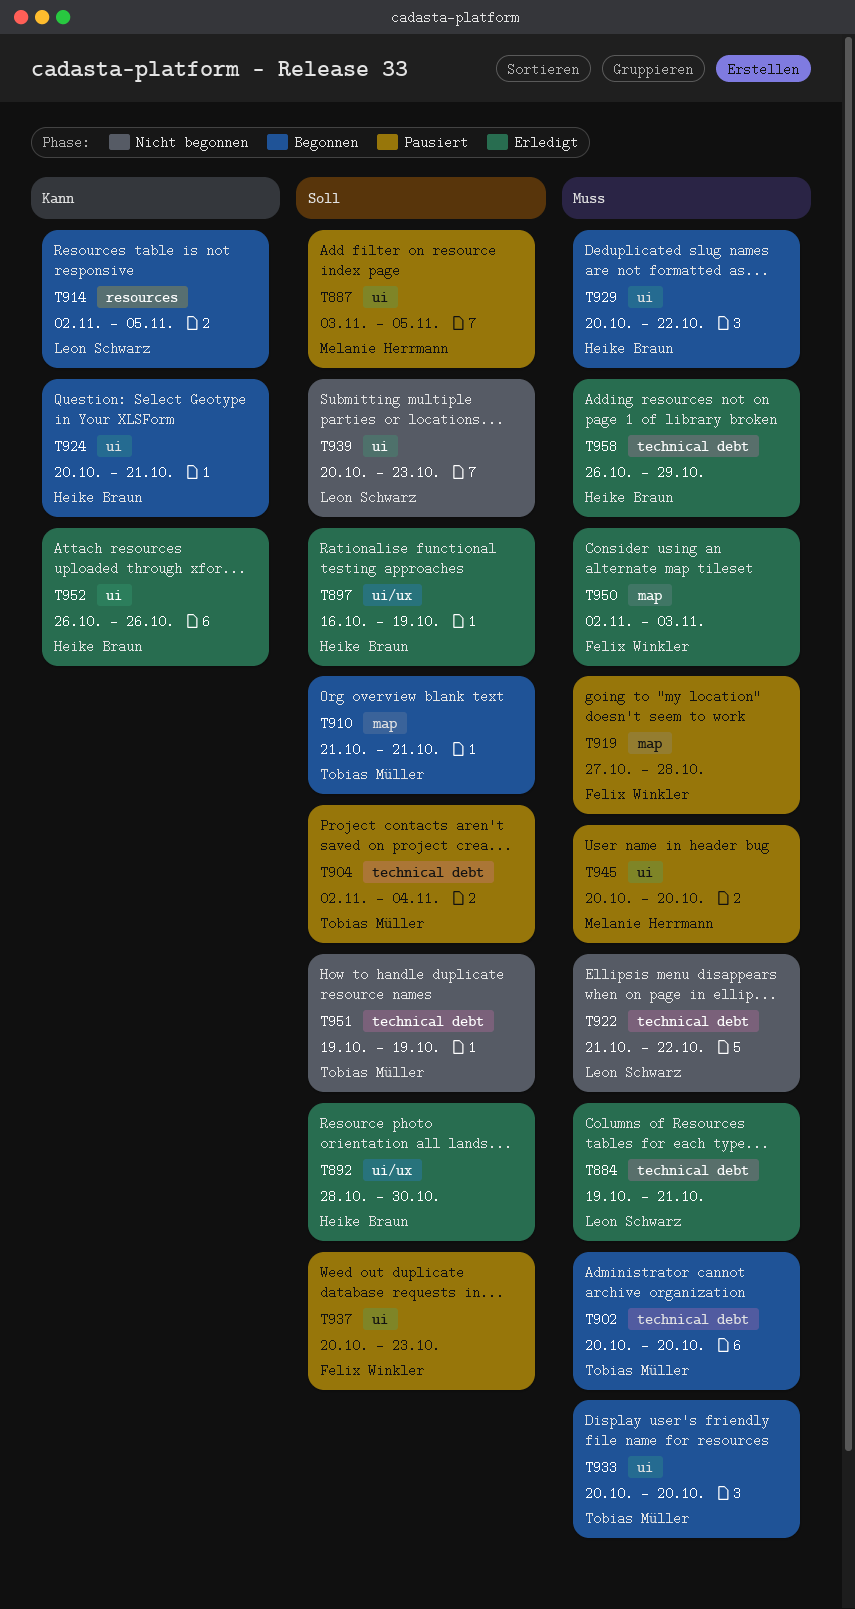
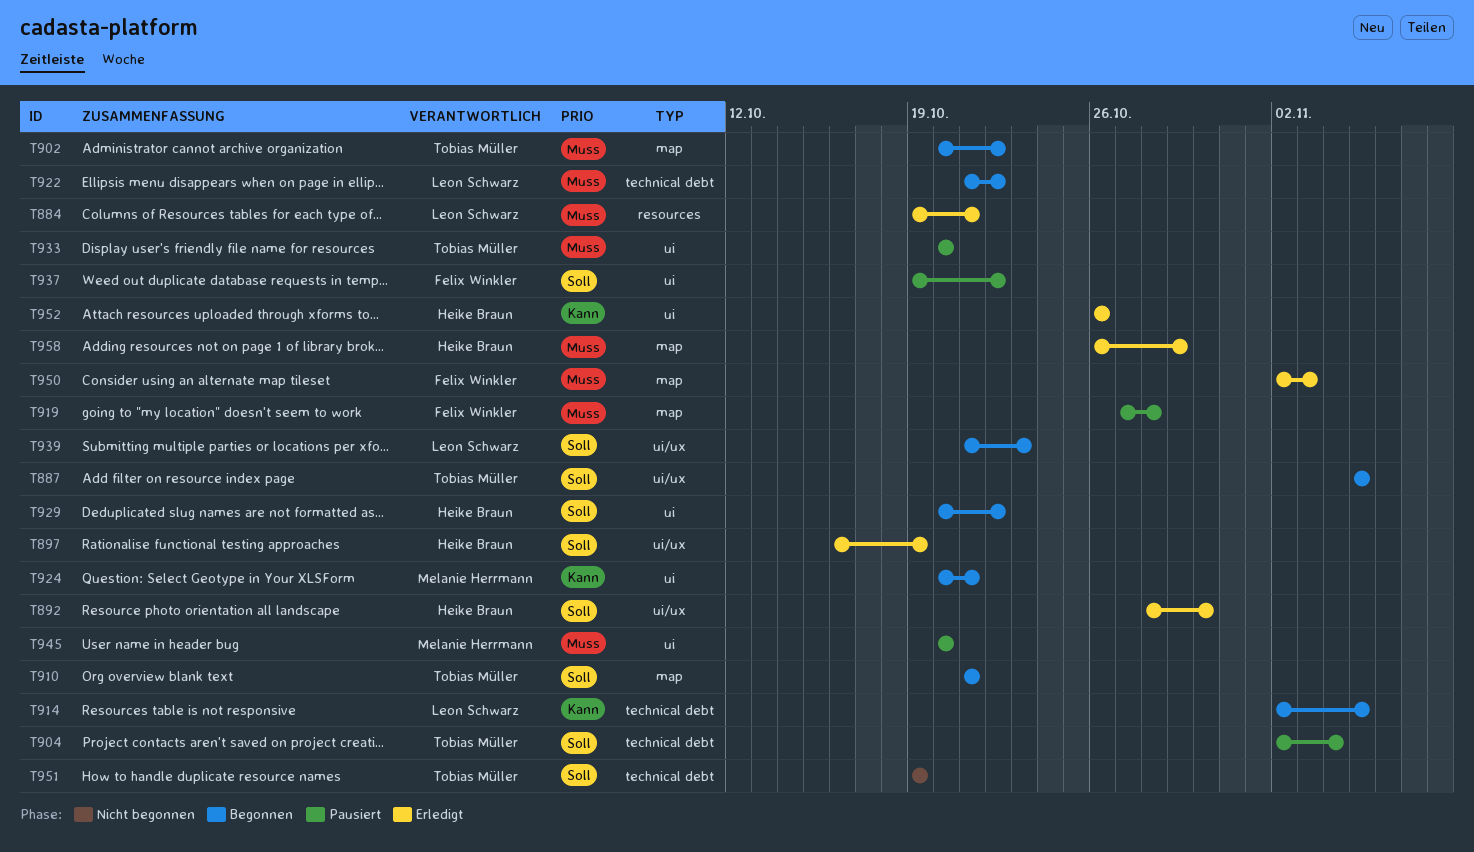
T884, label: technical debt -> resources
T887, status: Pausiert -> Begonnen
T887, owner: Melanie Herrmann -> Tobias Müller
T887, label: ui -> ui/ux
T887, start: Nov 3 -> Nov 5
T902, label: technical debt -> map
T902, due: Oct 20 -> Oct 22
T914, label: resources -> technical debt
T922, status: Nicht begonnen -> Begonnen
T924, owner: Heike Braun -> Melanie Herrmann
T929, priority: Muss -> Soll
T933, status: Begonnen -> Pausiert
T937, start: Oct 20 -> Oct 19
T937, due: Oct 23 -> Oct 22
T939, status: Nicht begonnen -> Begonnen
T939, label: ui -> ui/ux
T939, start: Oct 20 -> Oct 21
T958, label: technical debt -> map

